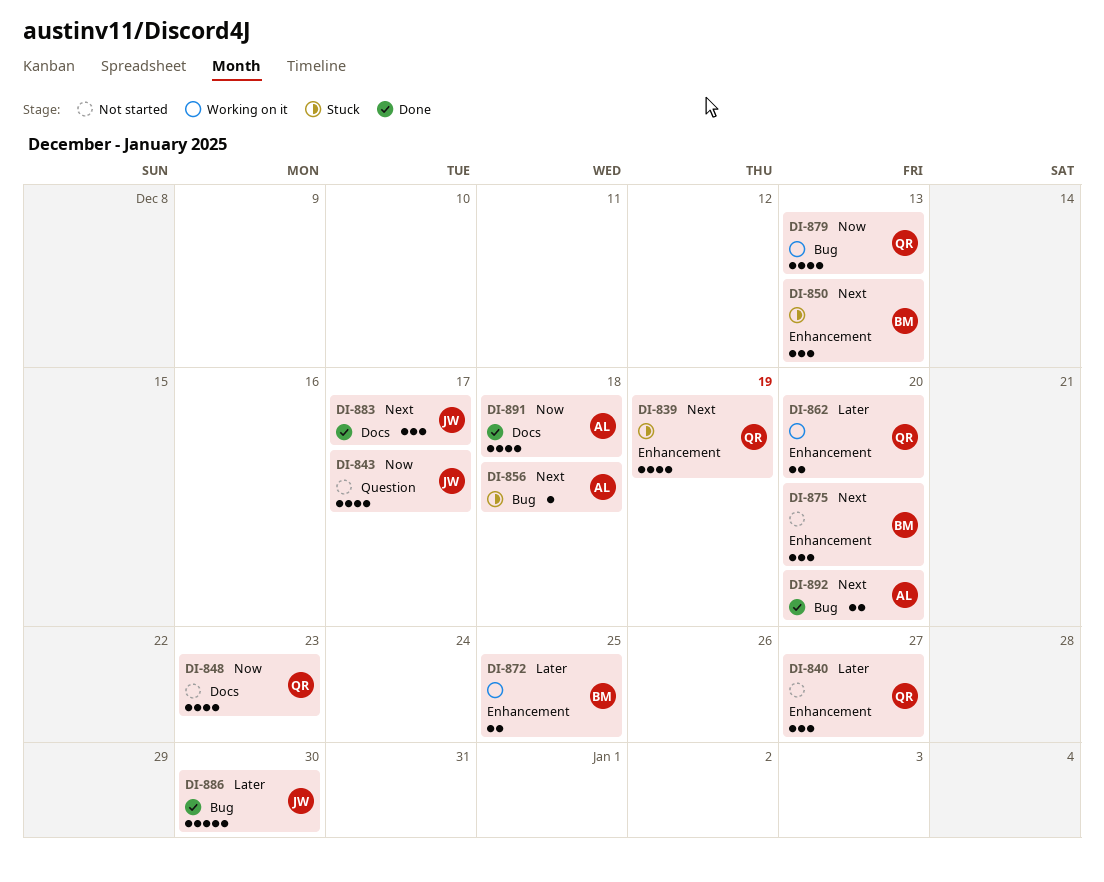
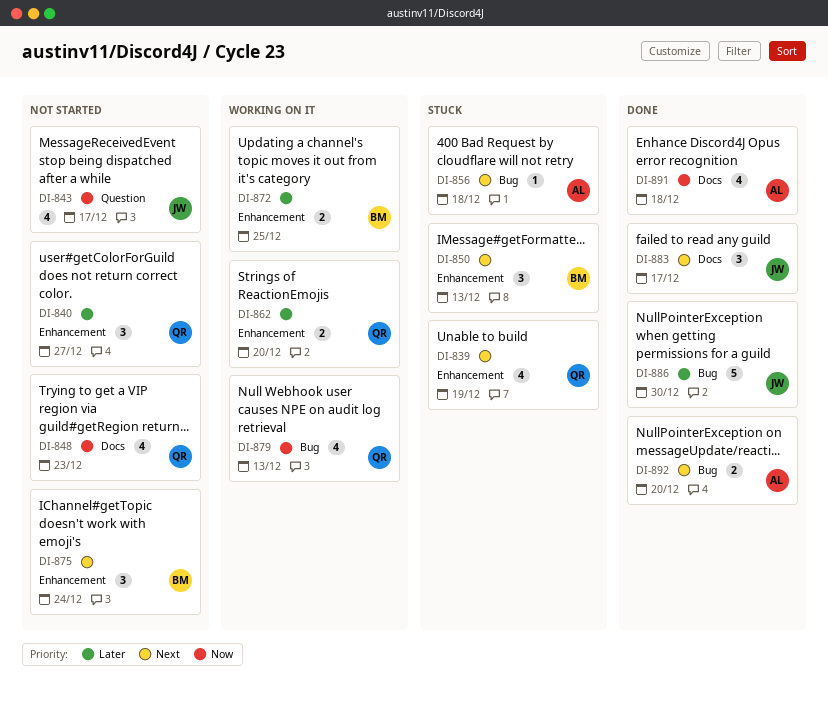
DI-875, due: Dec 20 -> Dec 24

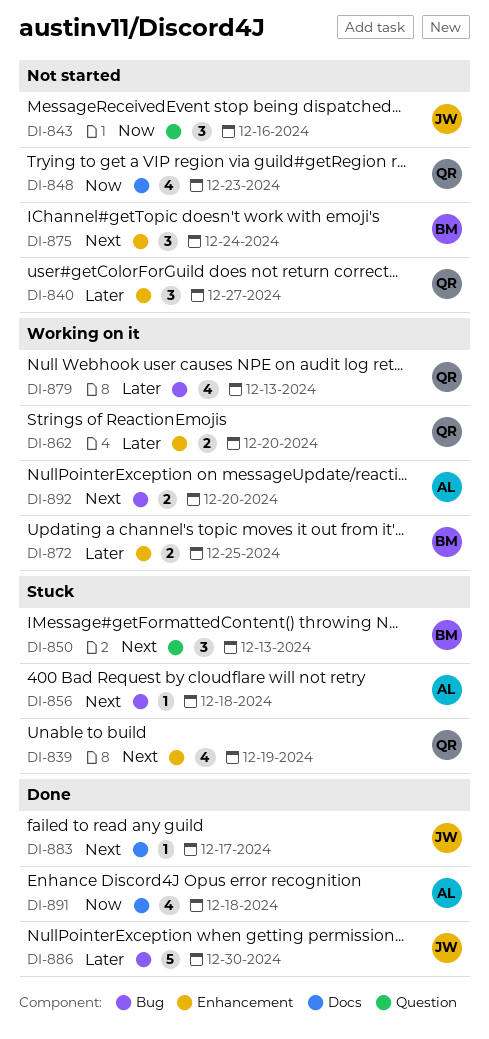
DI-843, estimate: 4 -> 3
DI-843, due: Dec 17 -> Dec 16
DI-850, label: Enhancement -> Question
DI-879, priority: Now -> Later
DI-883, estimate: 3 -> 1
DI-892, status: Done -> Working on it

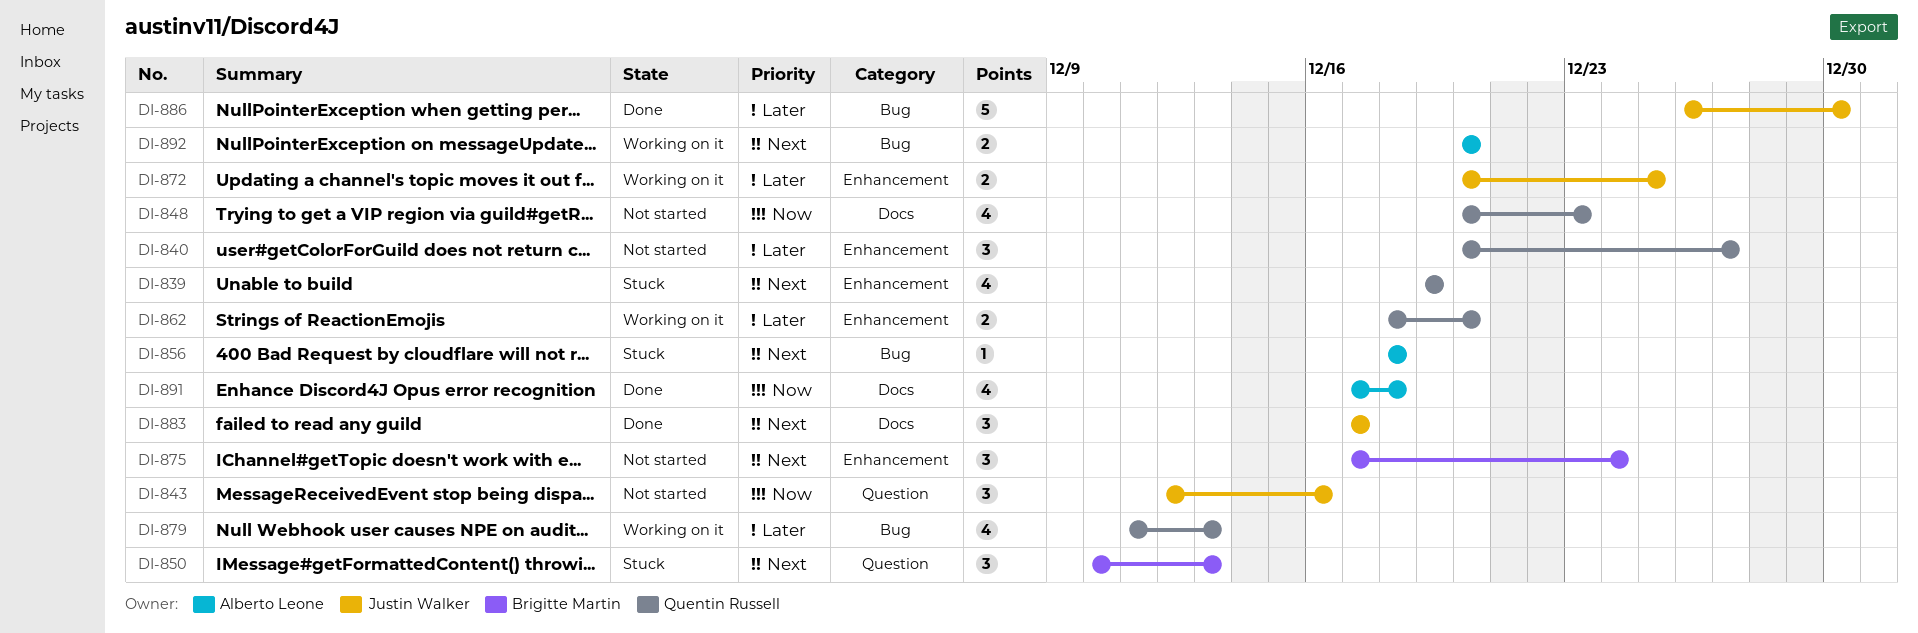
DI-872, owner: Brigitte Martin -> Justin Walker
DI-883, estimate: 1 -> 3

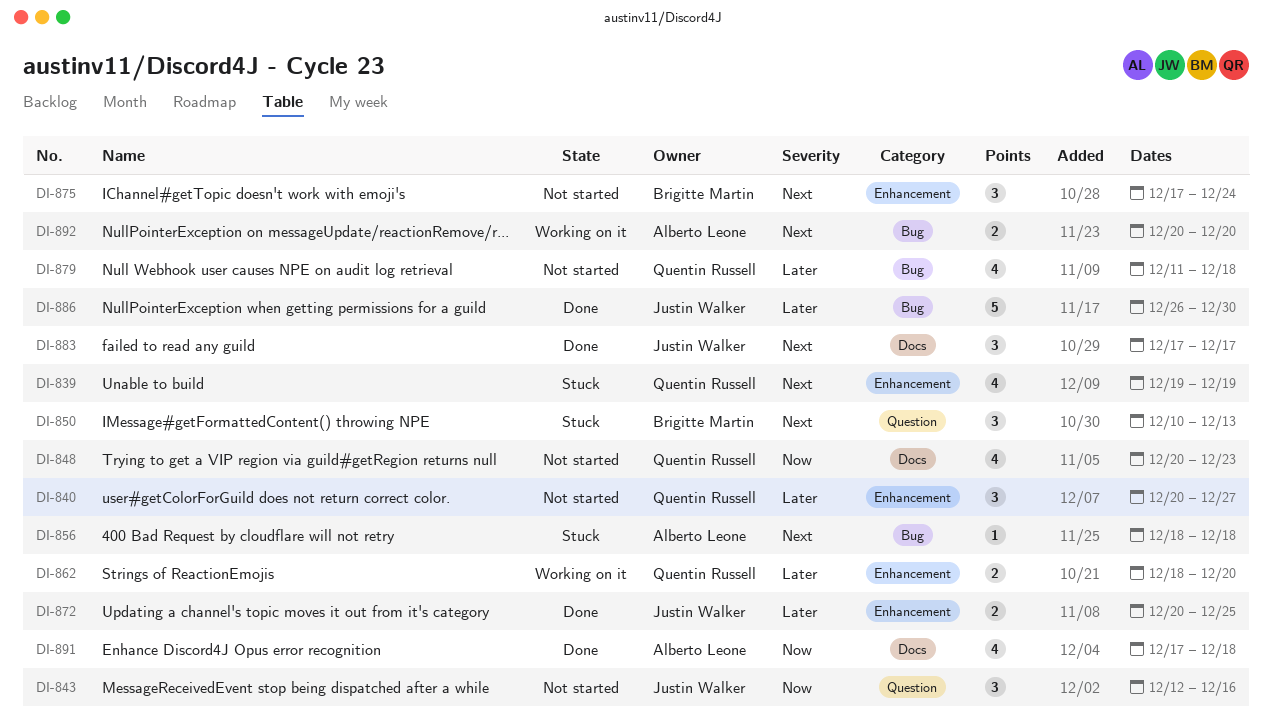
DI-872, status: Working on it -> Done
DI-879, status: Working on it -> Not started
DI-879, due: Dec 13 -> Dec 18

